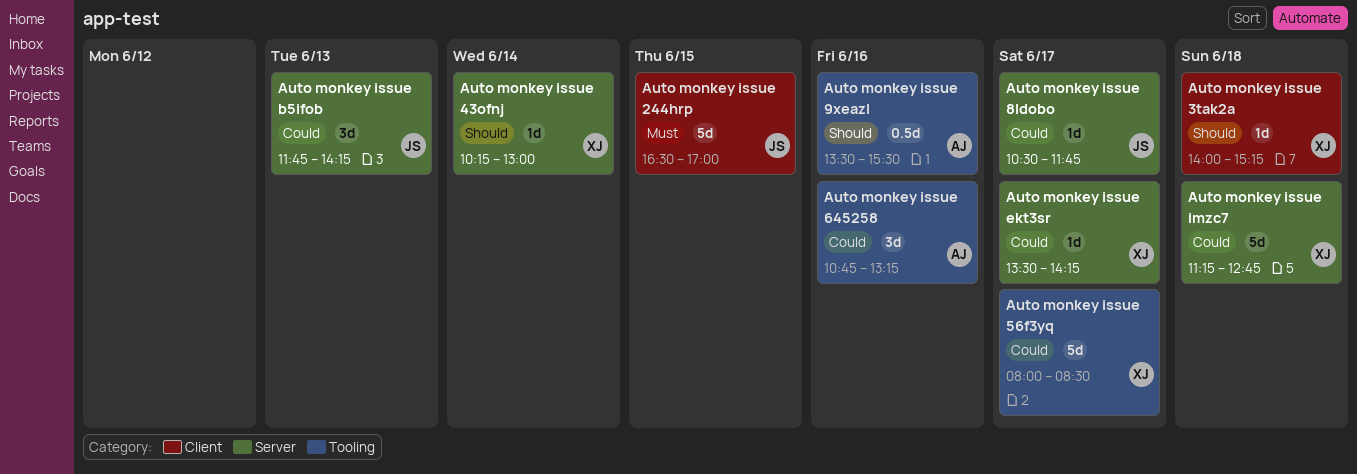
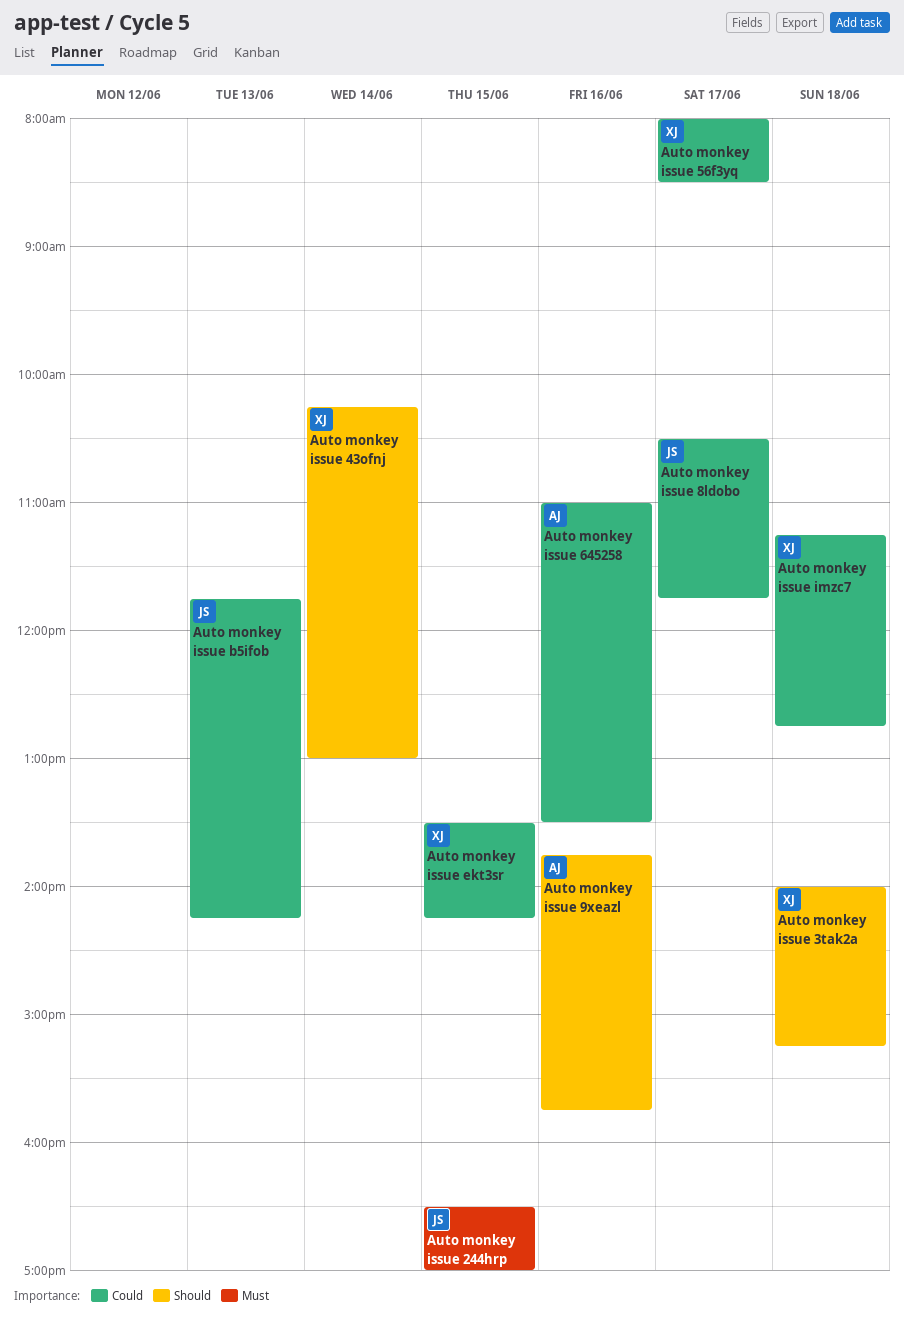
Auto monkey issue 645258, begins: 10:45 -> 11:00
Auto monkey issue 645258, ends: 13:15 -> 13:30
Auto monkey issue 9xeazl, begins: 13:30 -> 13:45
Auto monkey issue 9xeazl, ends: 15:30 -> 15:45
Auto monkey issue ekt3sr, day: Jun 17 -> Jun 15

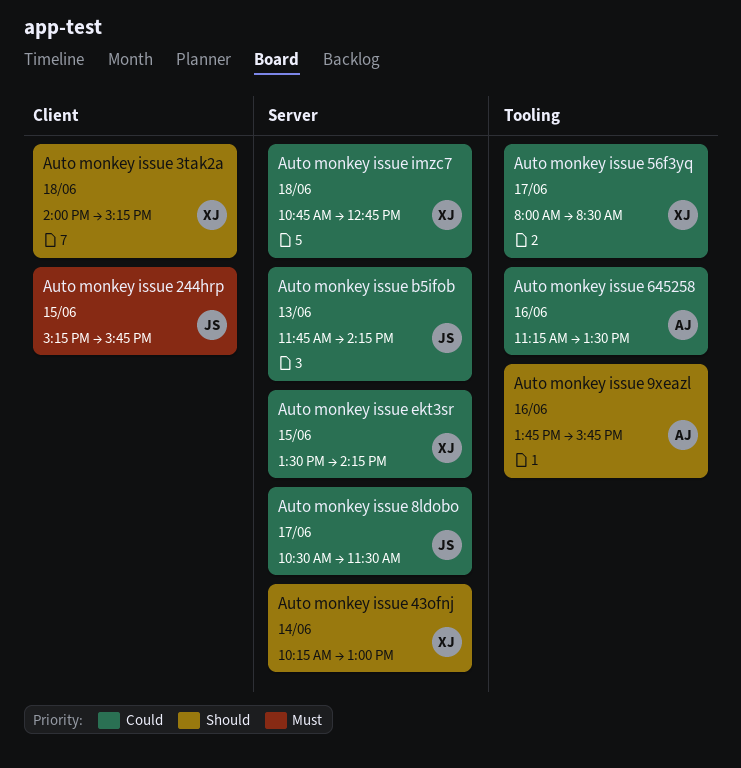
Auto monkey issue 244hrp, begins: 16:30 -> 15:15
Auto monkey issue 244hrp, ends: 17:00 -> 15:45
Auto monkey issue 645258, begins: 11:00 -> 11:15
Auto monkey issue 8ldobo, ends: 11:45 -> 11:30
Auto monkey issue imzc7, begins: 11:15 -> 10:45

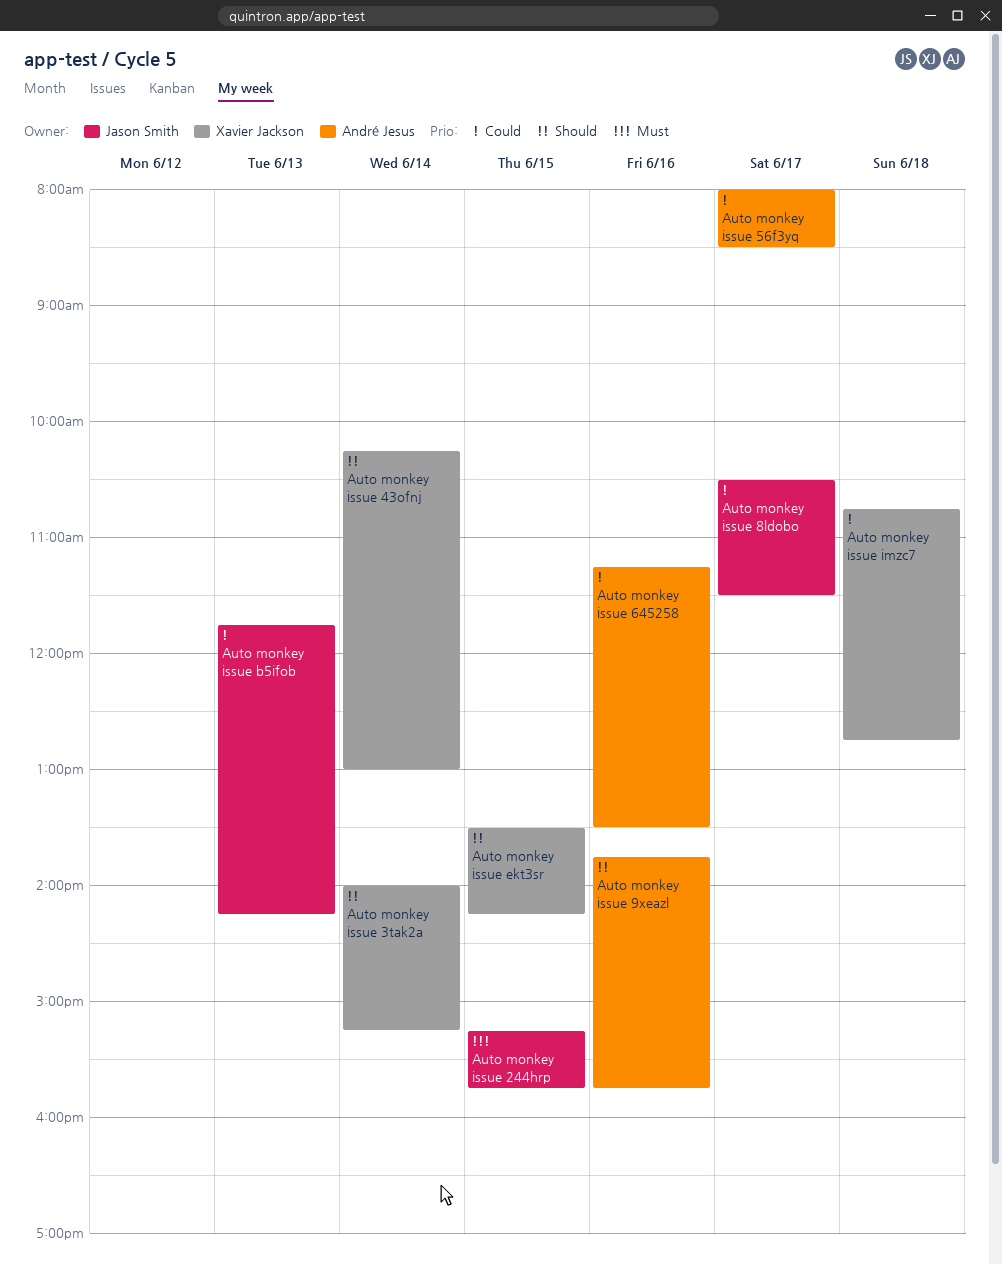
Auto monkey issue 3tak2a, day: Jun 18 -> Jun 14
Auto monkey issue 56f3yq, owner: Xavier Jackson -> André Jesus
Auto monkey issue ekt3sr, priority: Could -> Should

